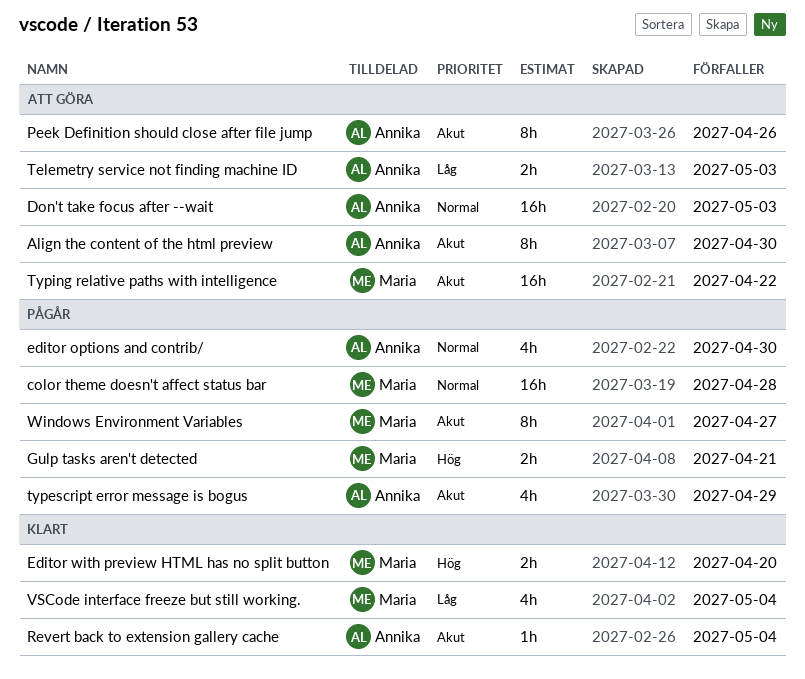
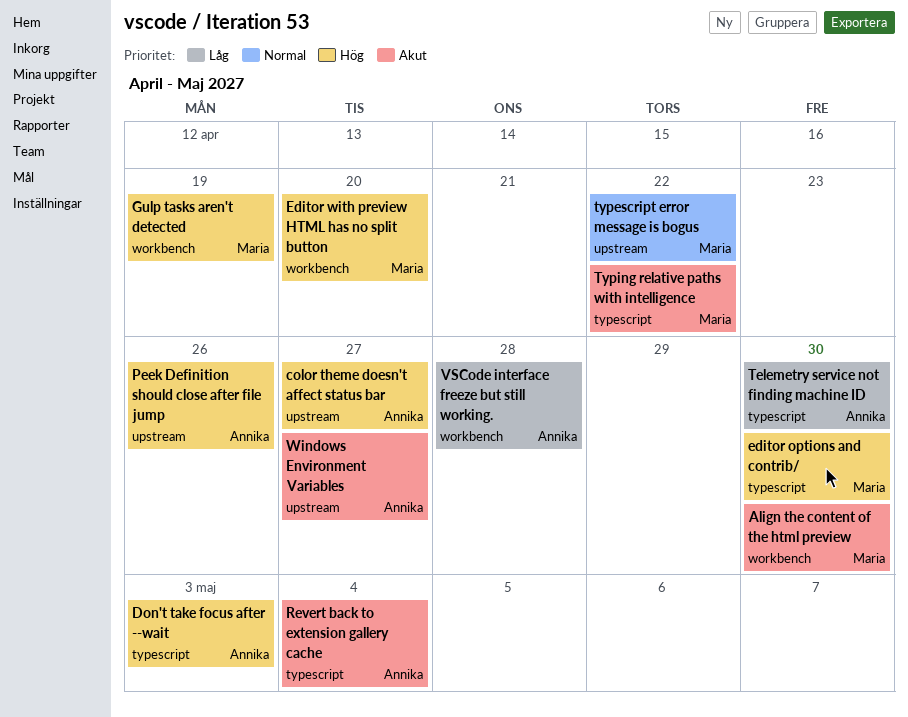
Align the content of the html preview, owner: Annika -> Maria
color theme doesn't affect status bar, owner: Maria -> Annika
color theme doesn't affect status bar, priority: Normal -> Hög
color theme doesn't affect status bar, due: Apr 28 -> Apr 27
Don't take focus after --wait, priority: Normal -> Hög
editor options and contrib/, owner: Annika -> Maria
editor options and contrib/, priority: Normal -> Hög
Gulp tasks aren't detected, due: Apr 21 -> Apr 19
Peek Definition should close after file jump, priority: Akut -> Hög
Telemetry service not finding machine ID, due: May 3 -> Apr 30
typescript error message is bogus, owner: Annika -> Maria
typescript error message is bogus, priority: Akut -> Normal
typescript error message is bogus, due: Apr 29 -> Apr 22
VSCode interface freeze but still working., owner: Maria -> Annika
VSCode interface freeze but still working., due: May 4 -> Apr 28
Windows Environment Variables, owner: Maria -> Annika

